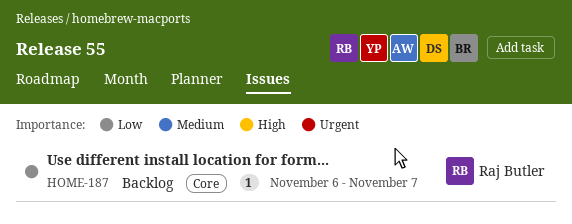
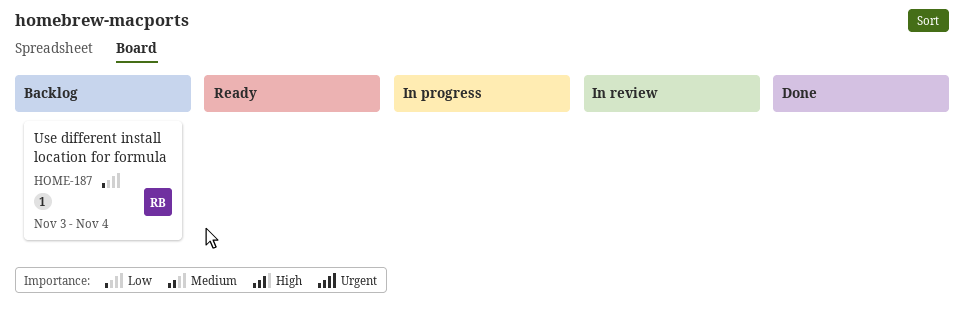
HOME-187, start: Nov 6 -> Nov 3
HOME-187, due: Nov 7 -> Nov 4

